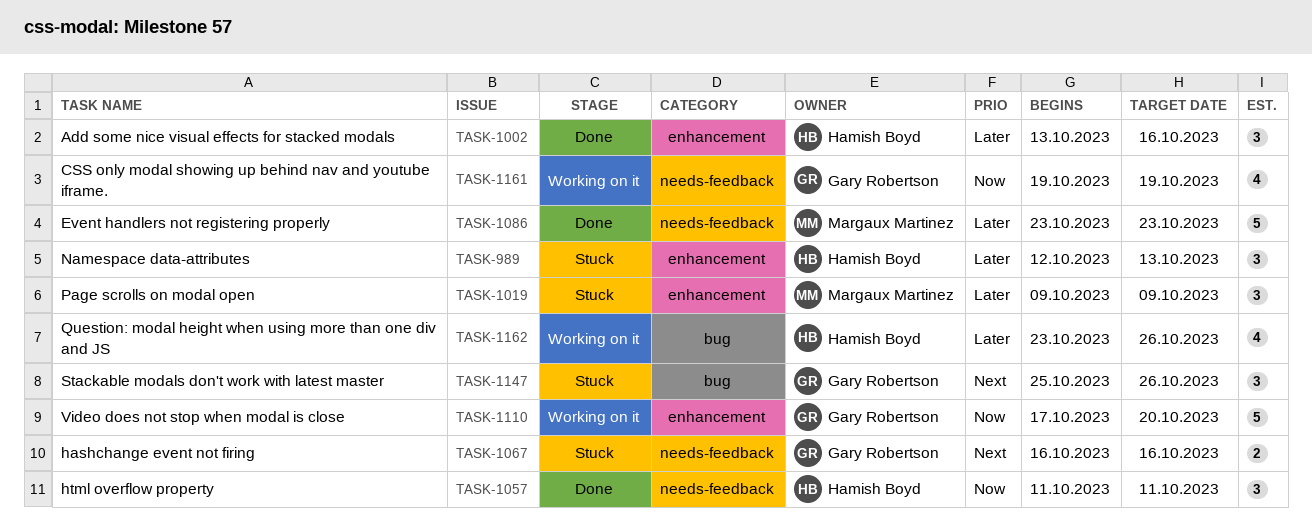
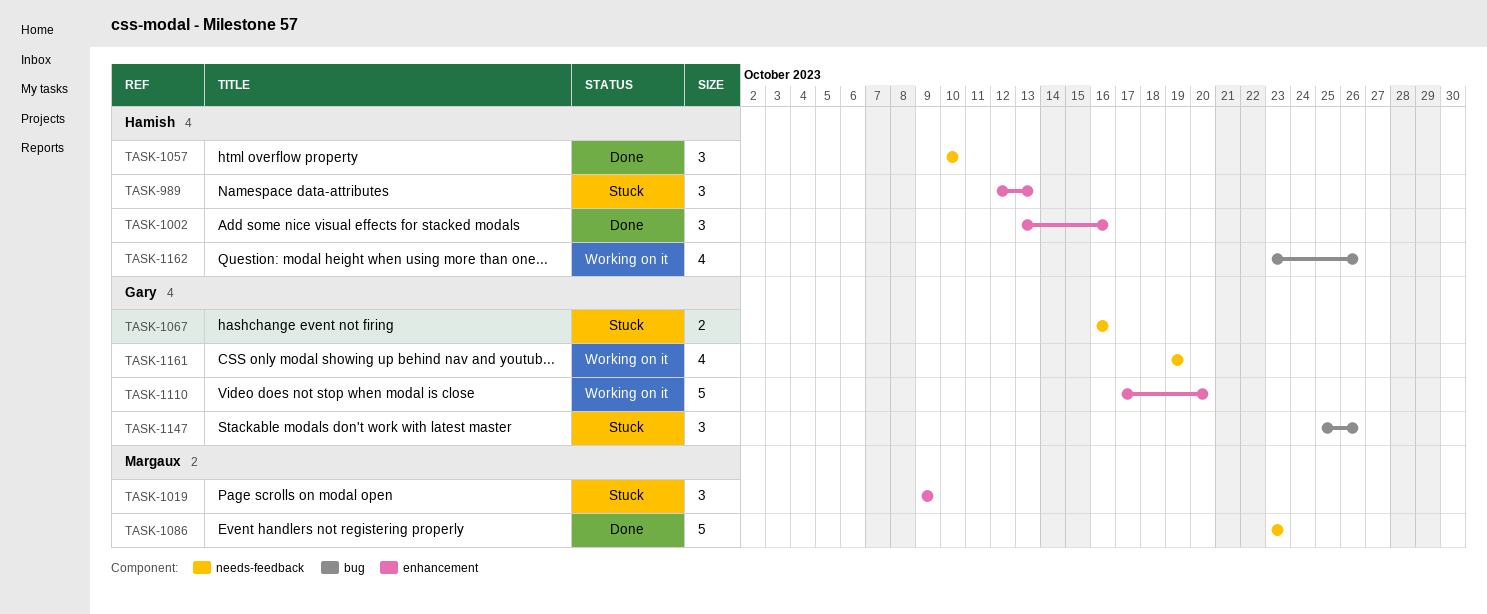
TASK-1057, start: Oct 11 -> Oct 10
TASK-1057, due: Oct 11 -> Oct 10

